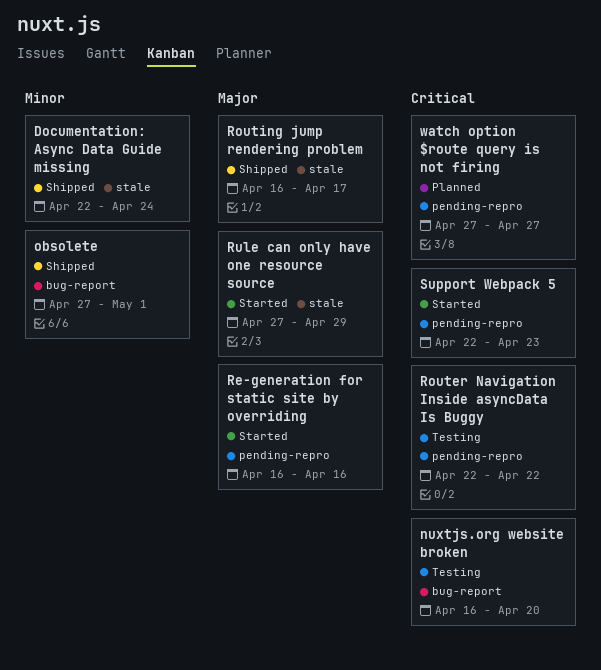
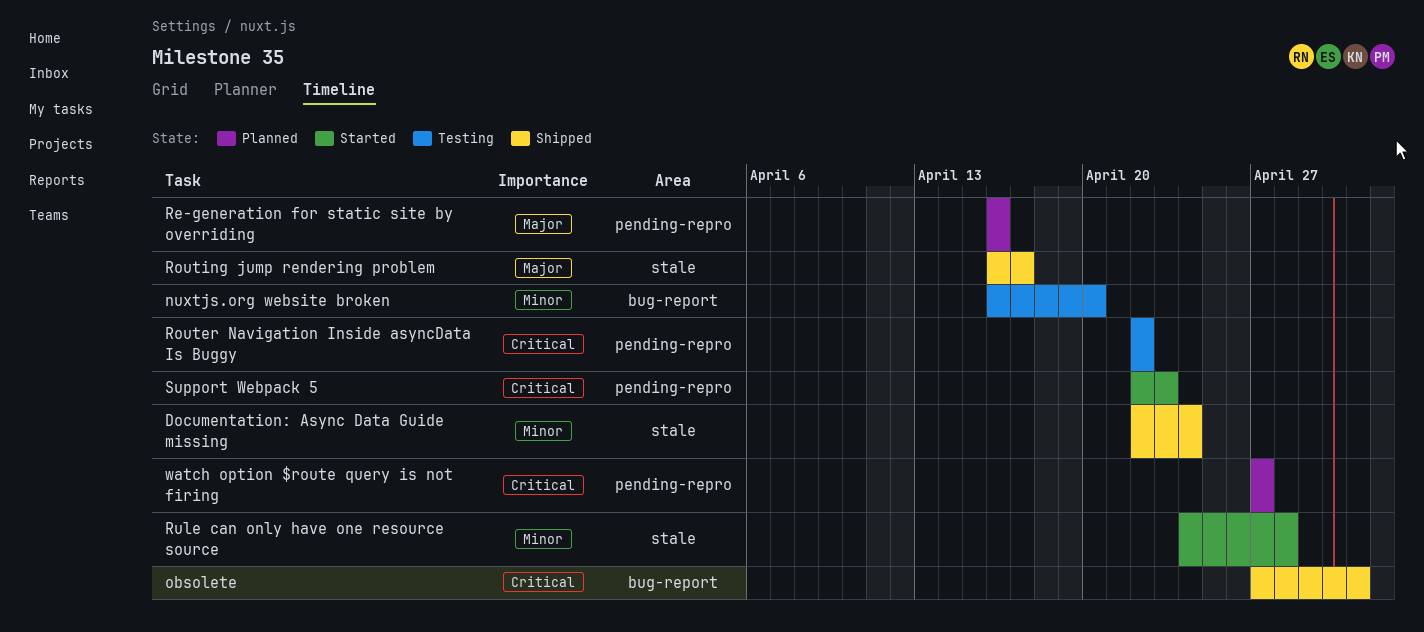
nuxtjs.org website broken, priority: Critical -> Minor
obsolete, priority: Minor -> Critical
Re-generation for static site by overriding, status: Started -> Planned
Rule can only have one resource source, priority: Major -> Minor
Rule can only have one resource source, start: Apr 27 -> Apr 24
Rule can only have one resource source, due: Apr 29 -> Apr 28

